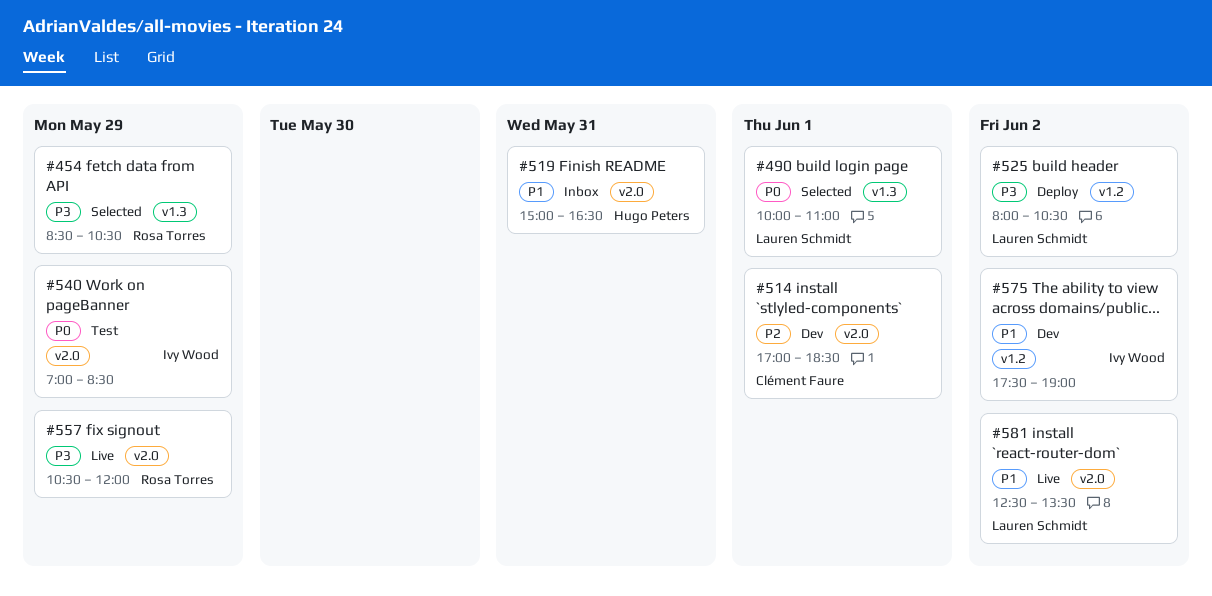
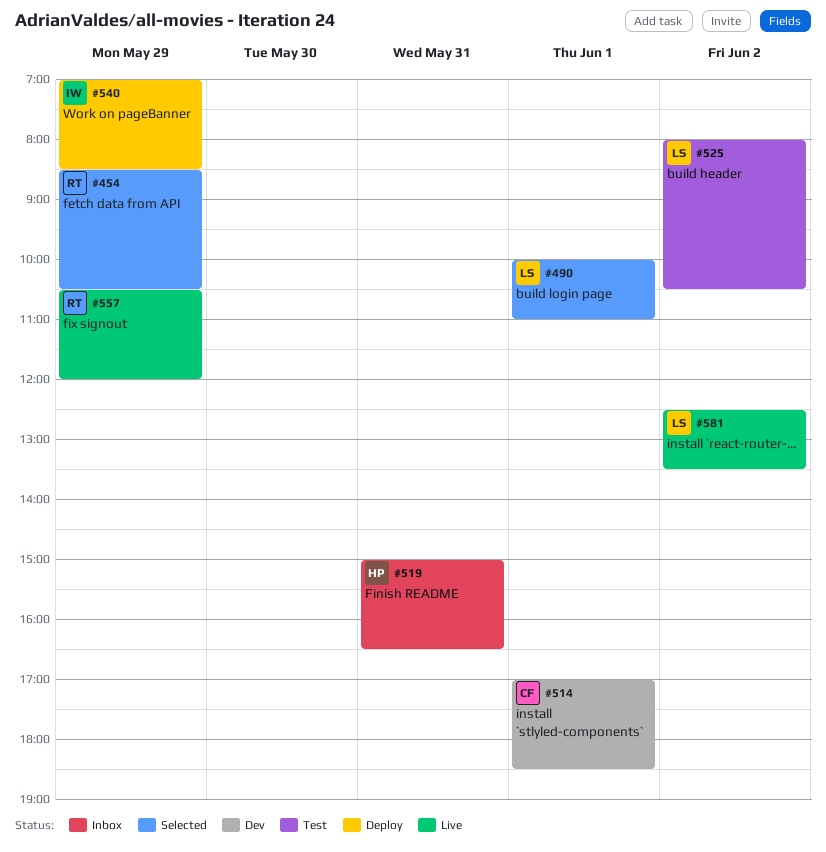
#525, status: Deploy -> Test
#540, status: Test -> Deploy
#575: present -> none

